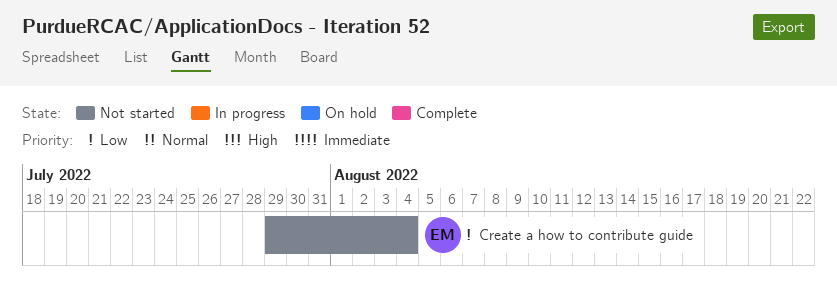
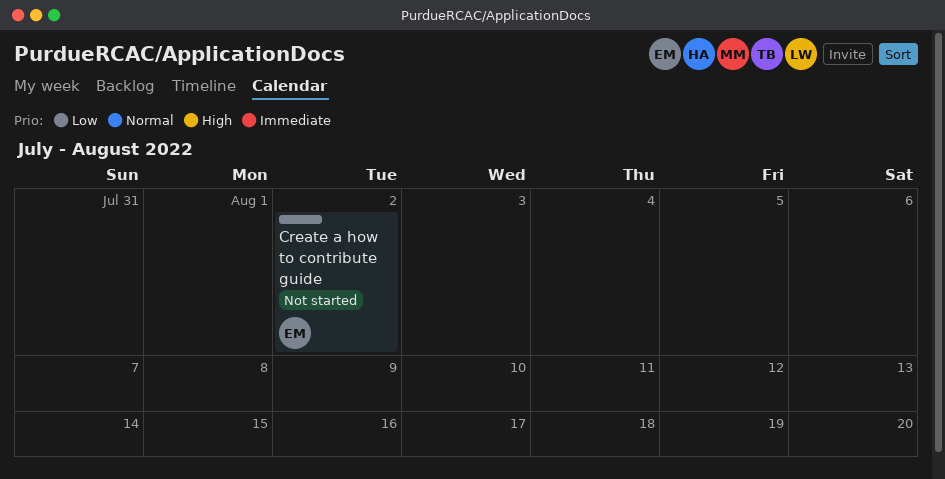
Create a how to contribute guide, due: Aug 4 -> Aug 2

